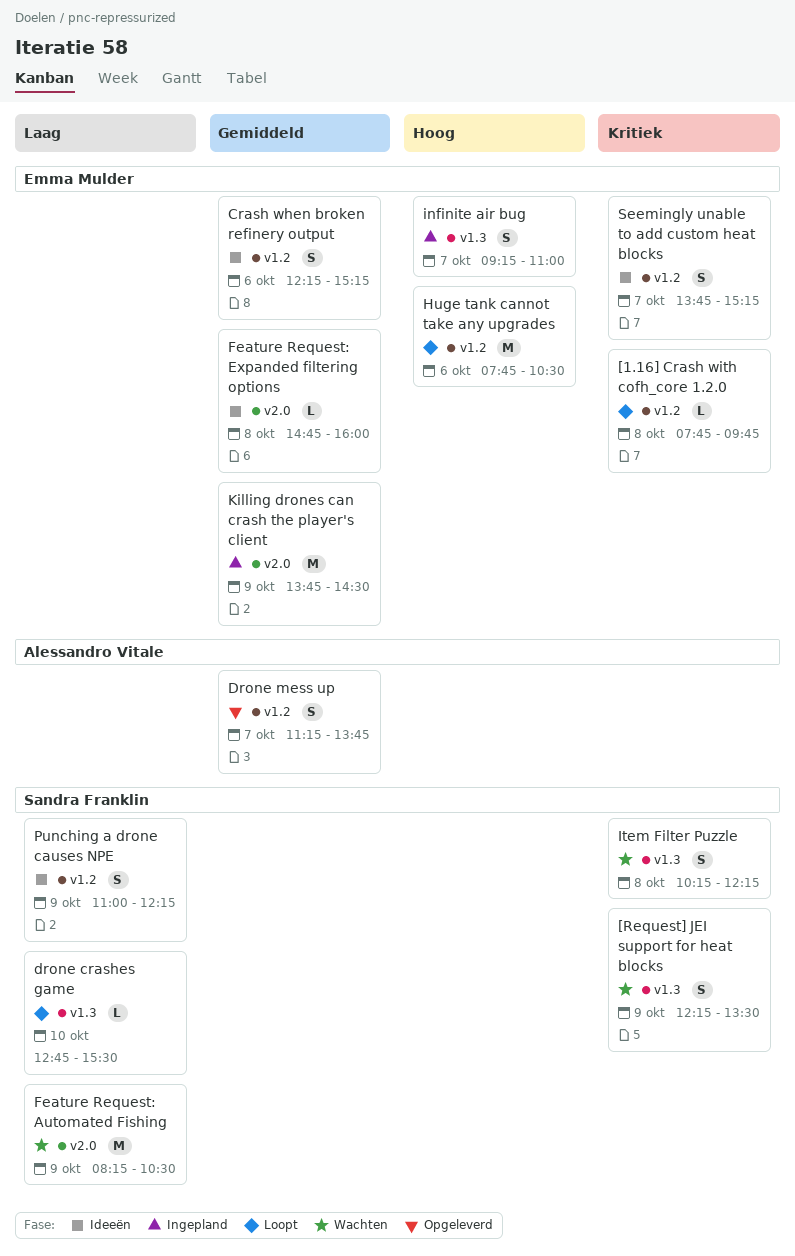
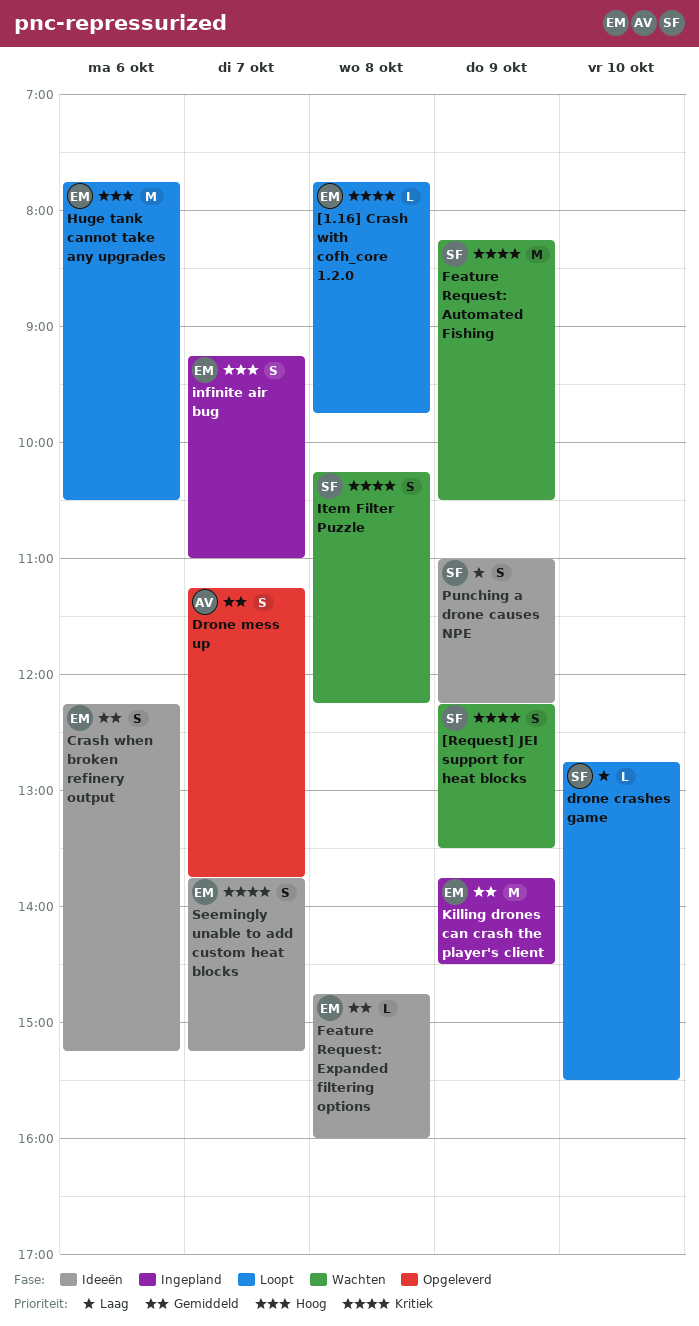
Feature Request: Automated Fishing, priority: Laag -> Kritiek

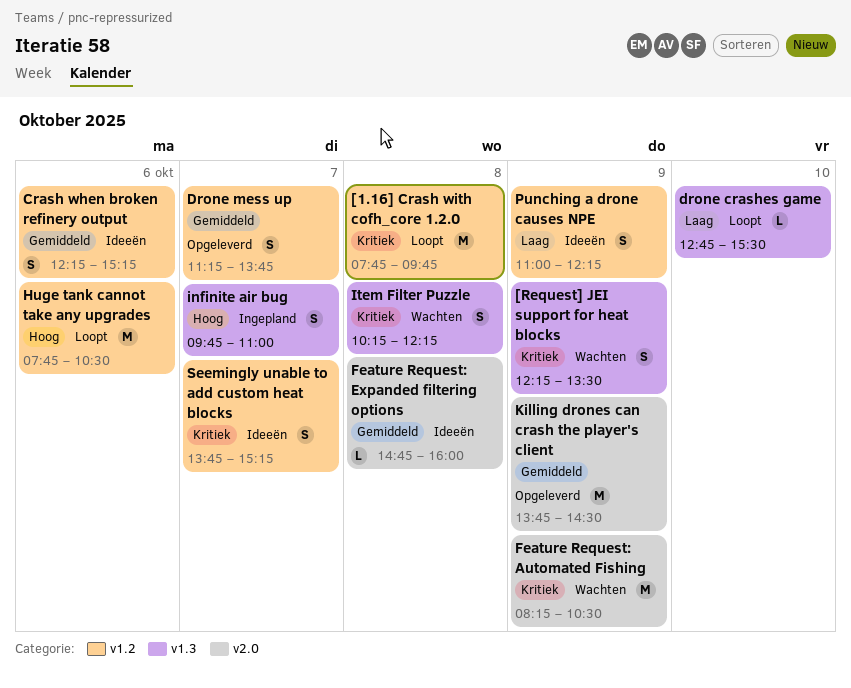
[1.16] Crash with cofh_core 1.2.0, estimate: L -> M
infinite air bug, begins: 09:15 -> 09:45
Killing drones can crash the player's client, status: Ingepland -> Opgeleverd

